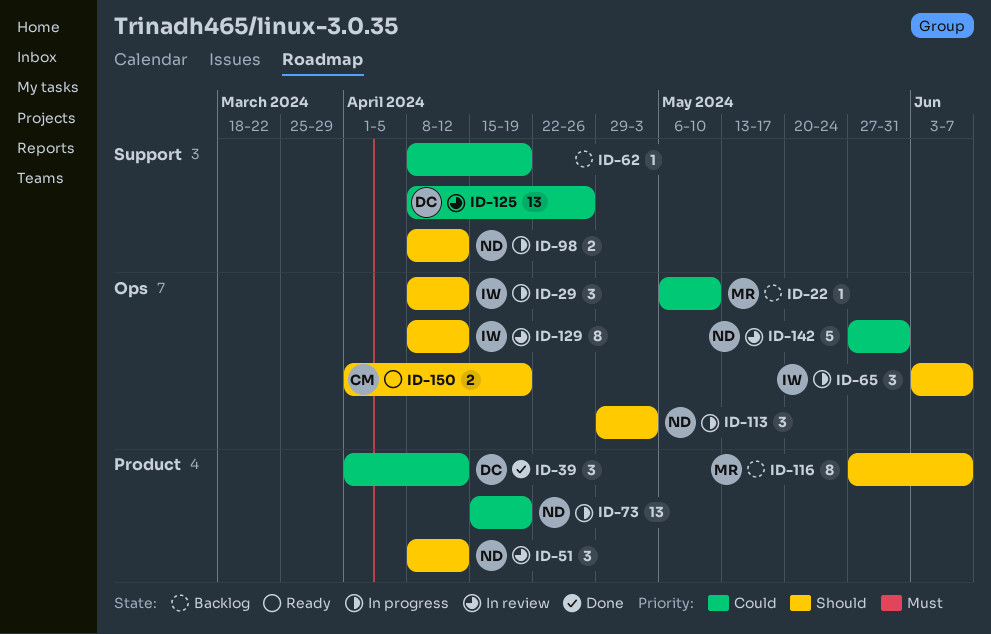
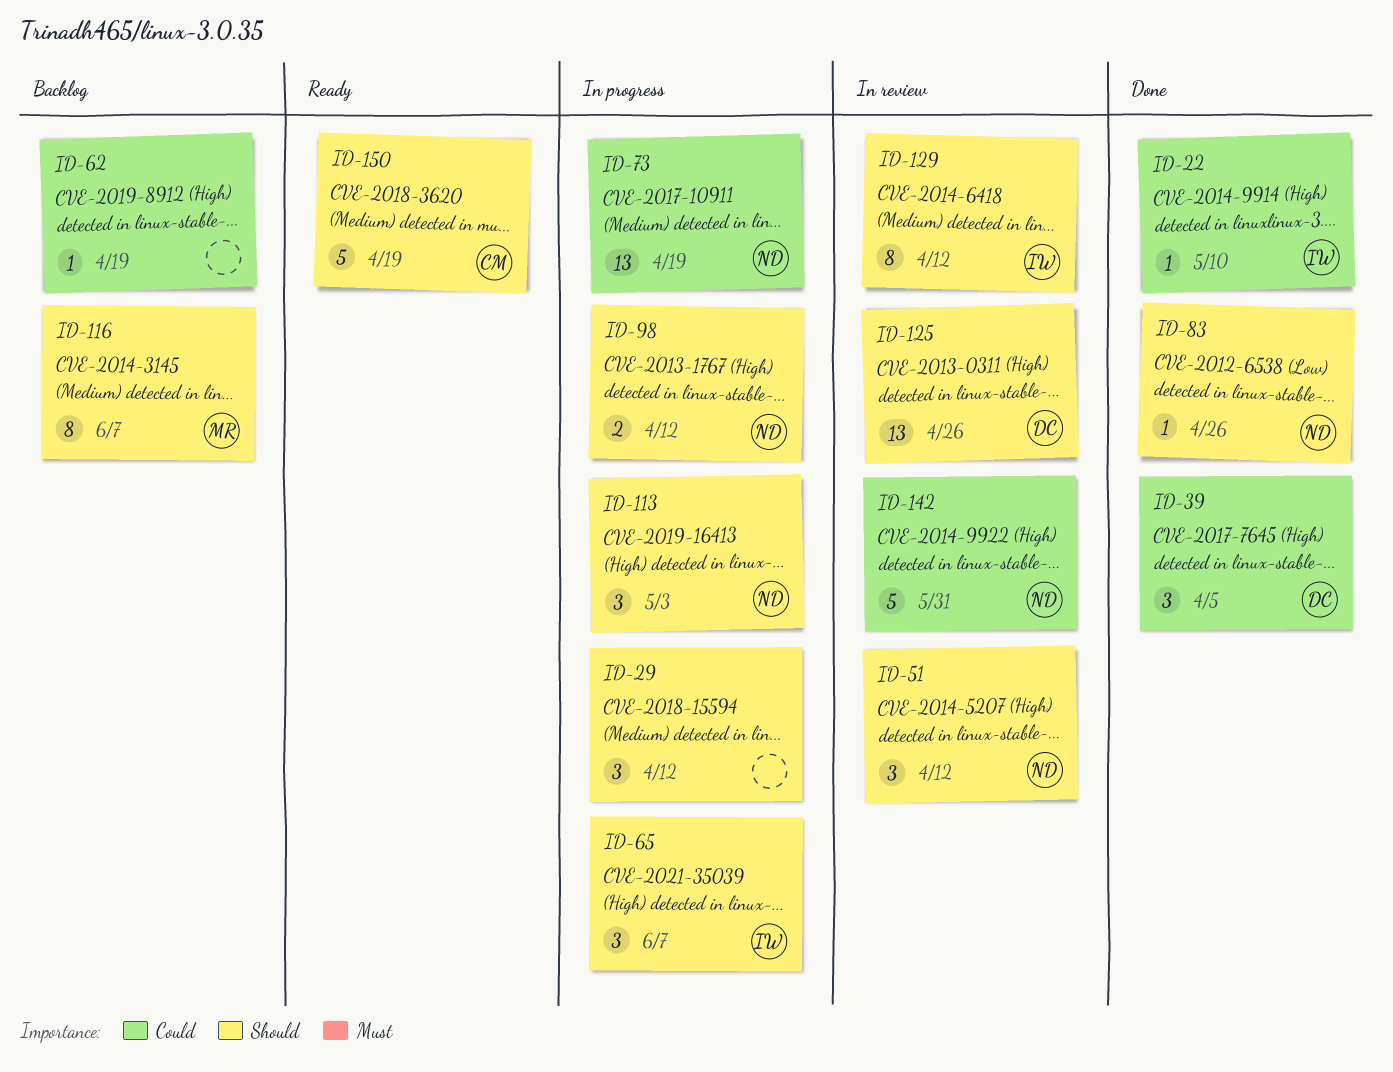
ID-22, status: Backlog -> Done
ID-22, owner: MR -> IW
ID-29, owner: IW -> none
ID-39, due: Apr 12 -> Apr 5
ID-83: none -> present
ID-125, priority: Could -> Should
ID-150, estimate: 2 -> 5

